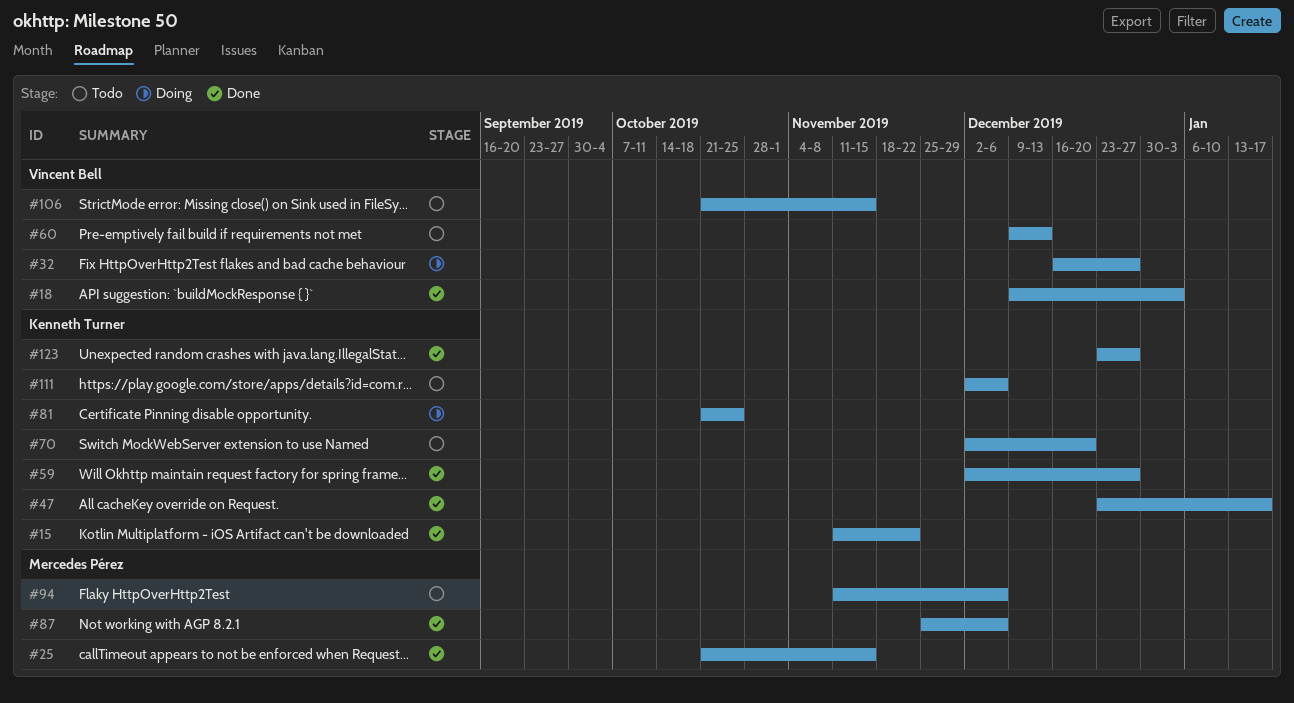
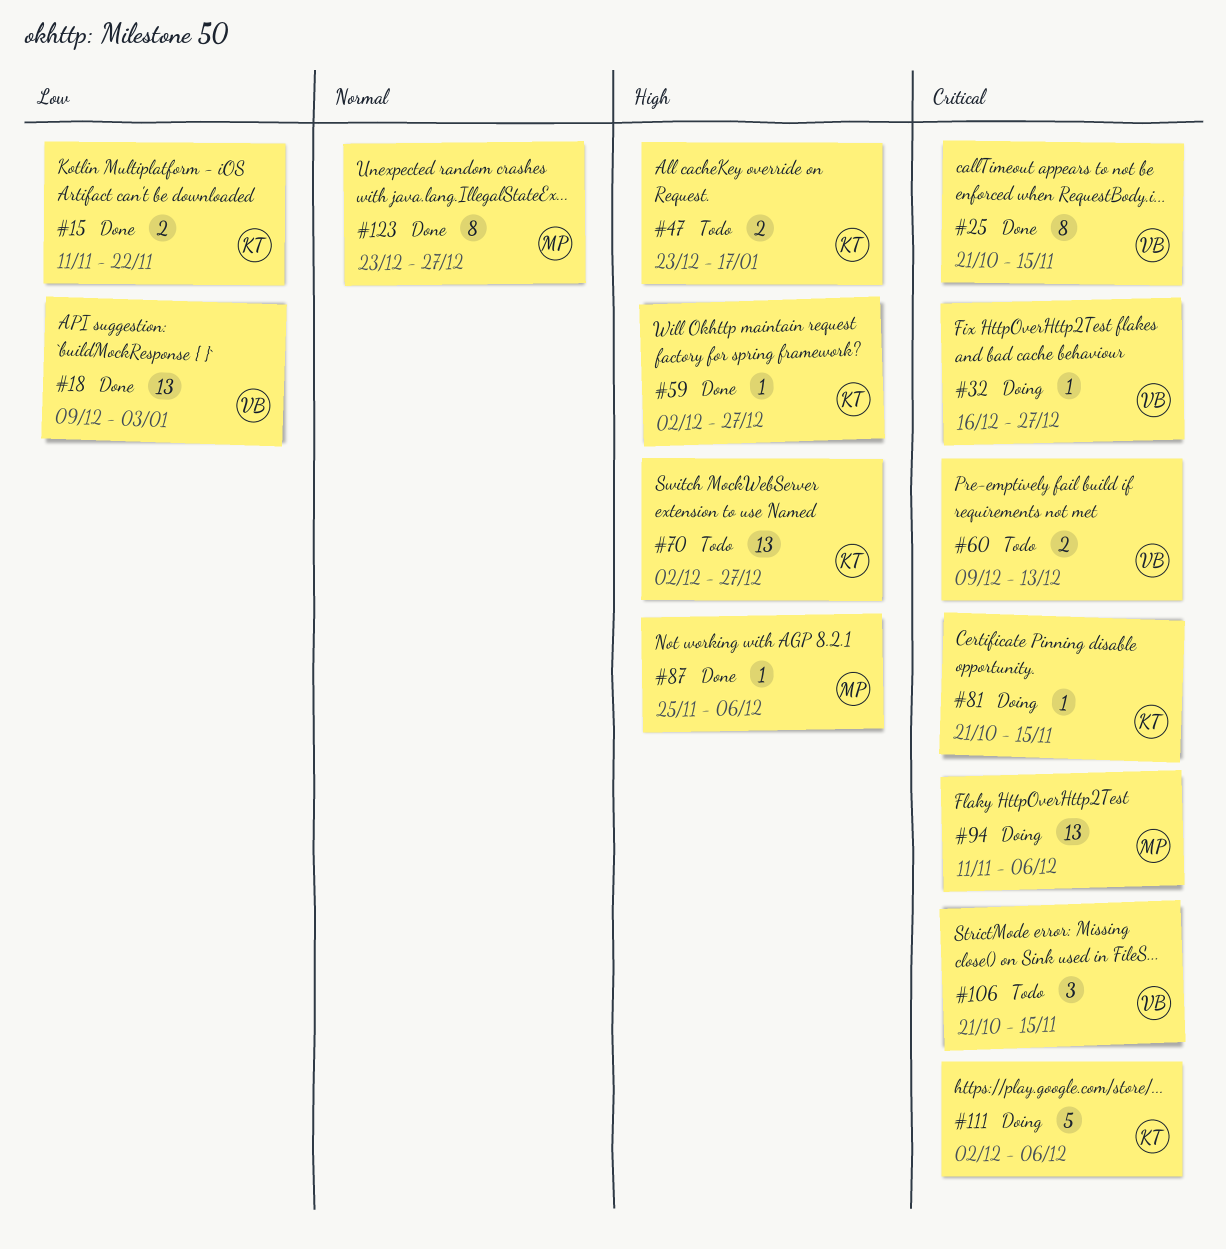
#25, owner: Mercedes Pérez -> Vincent Bell
#47, status: Done -> Todo
#70, due: Dec 20 -> Dec 27
#81, due: Oct 25 -> Nov 15
#94, status: Todo -> Doing
#111, status: Todo -> Doing
#123, owner: Kenneth Turner -> Mercedes Pérez

